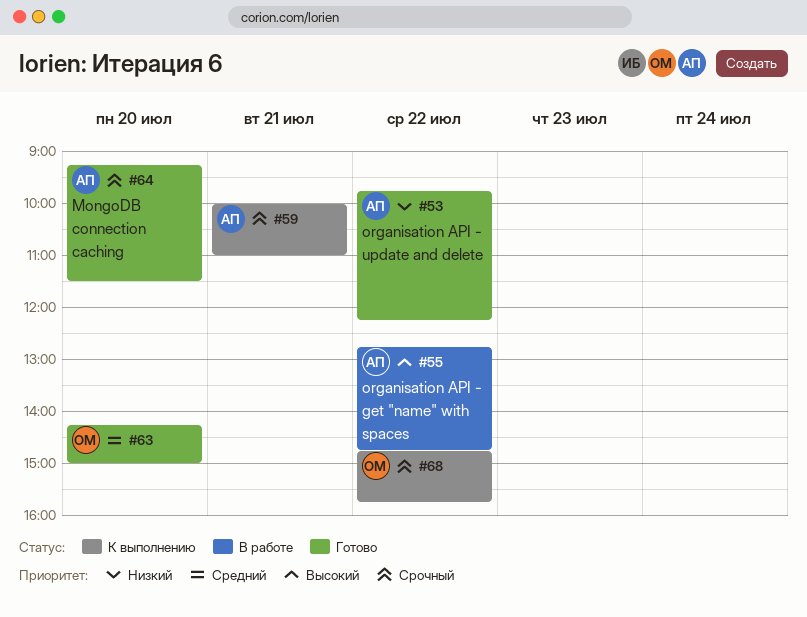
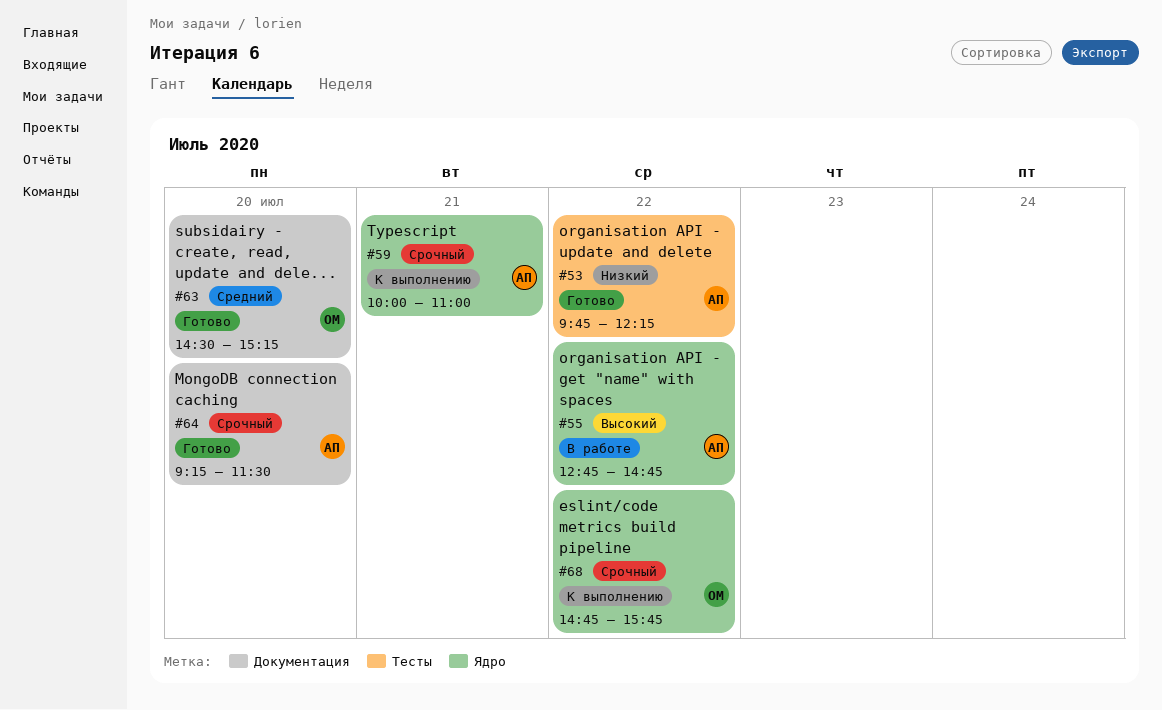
#63, begins: 14:15 -> 14:30
#63, ends: 15:00 -> 15:15

